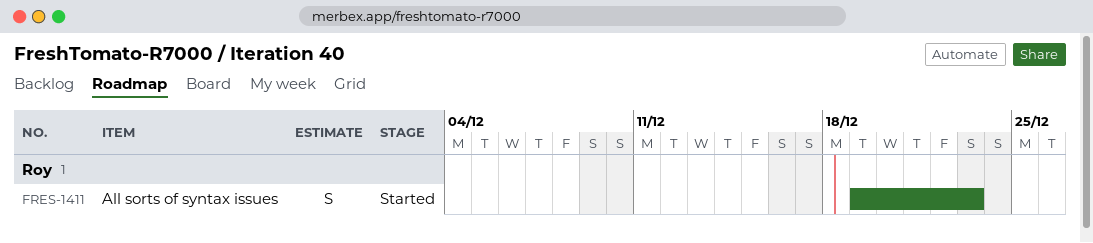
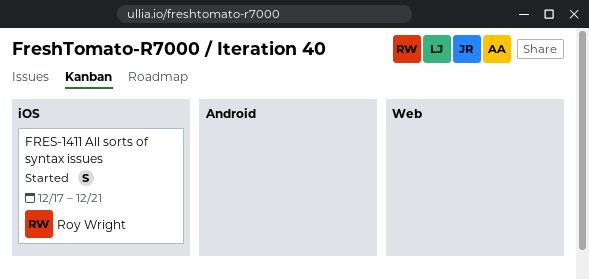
FRES-1411, start: Dec 19 -> Dec 17
FRES-1411, due: Dec 23 -> Dec 21

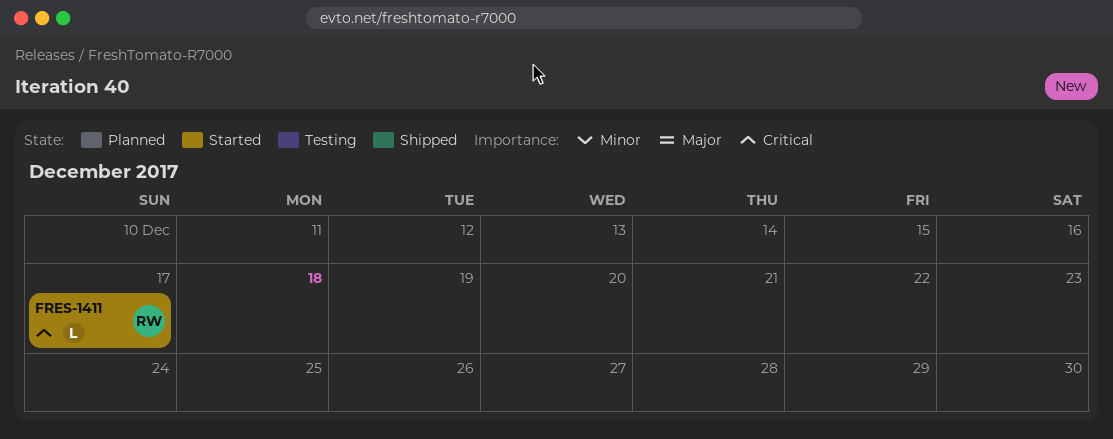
FRES-1411, estimate: S -> L
FRES-1411, due: Dec 21 -> Dec 17

